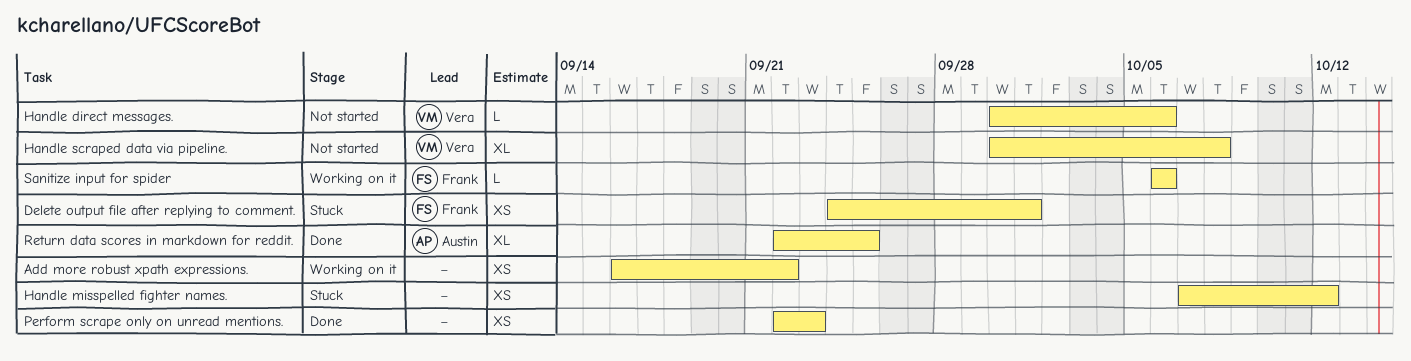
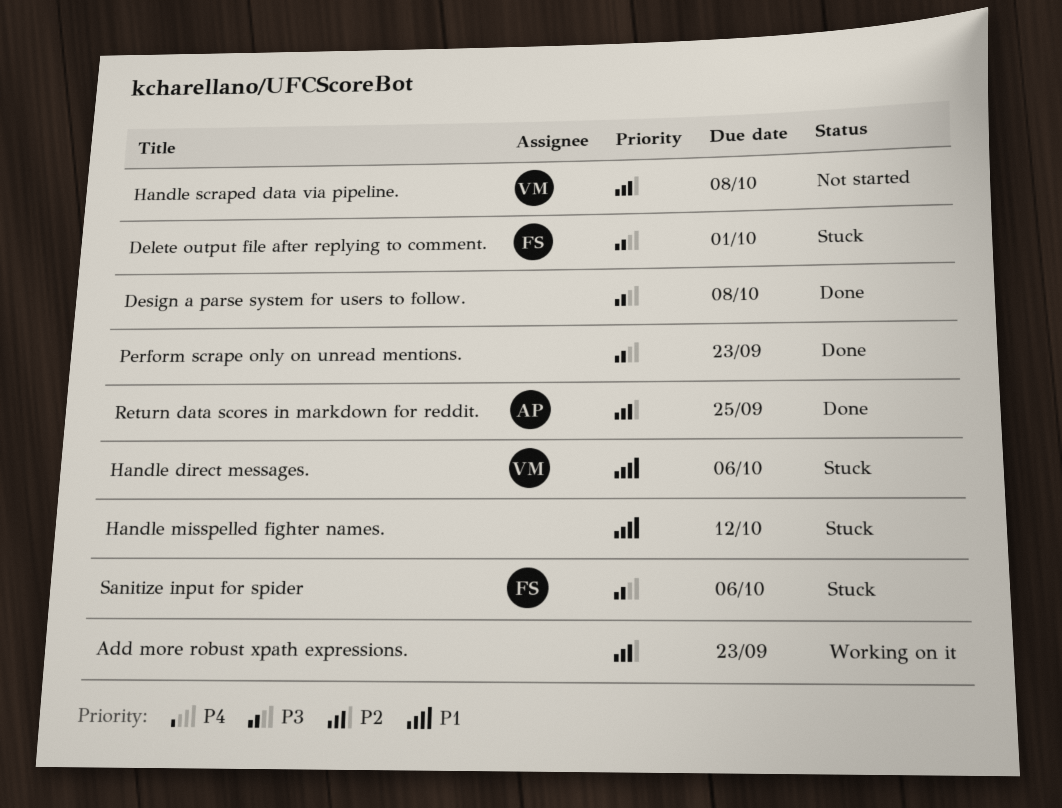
Add more robust xpath expressions., due: Sep 22 -> Sep 23
Design a parse system for users to follow.: none -> present
Handle direct messages., status: Not started -> Stuck
Sanitize input for spider, status: Working on it -> Stuck

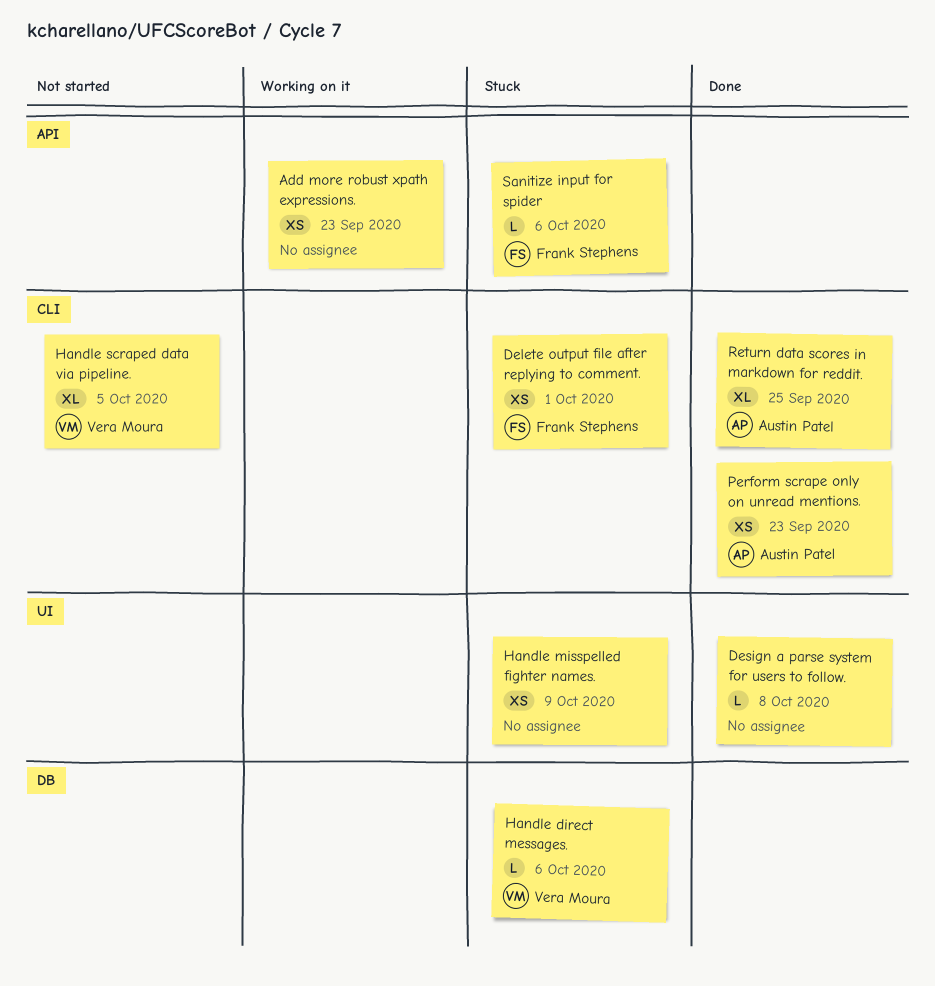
Handle misspelled fighter names., due: Oct 12 -> Oct 9
Handle scraped data via pipeline., due: Oct 8 -> Oct 5
Perform scrape only on unread mentions., owner: none -> Austin Patel

